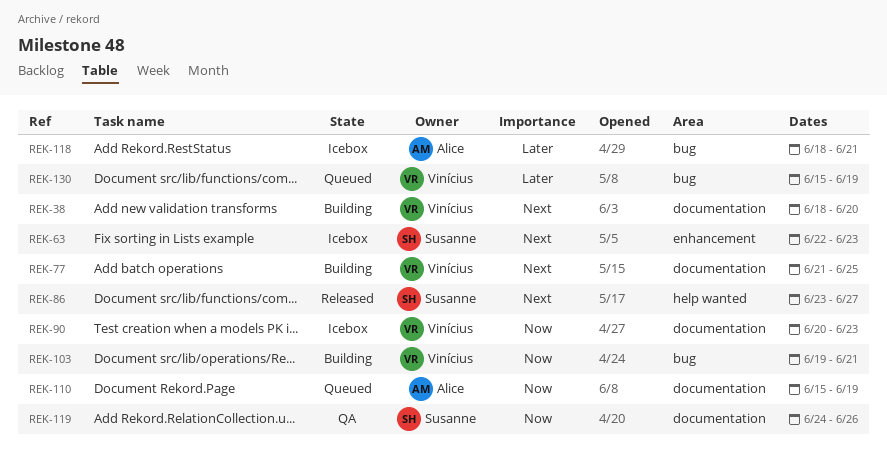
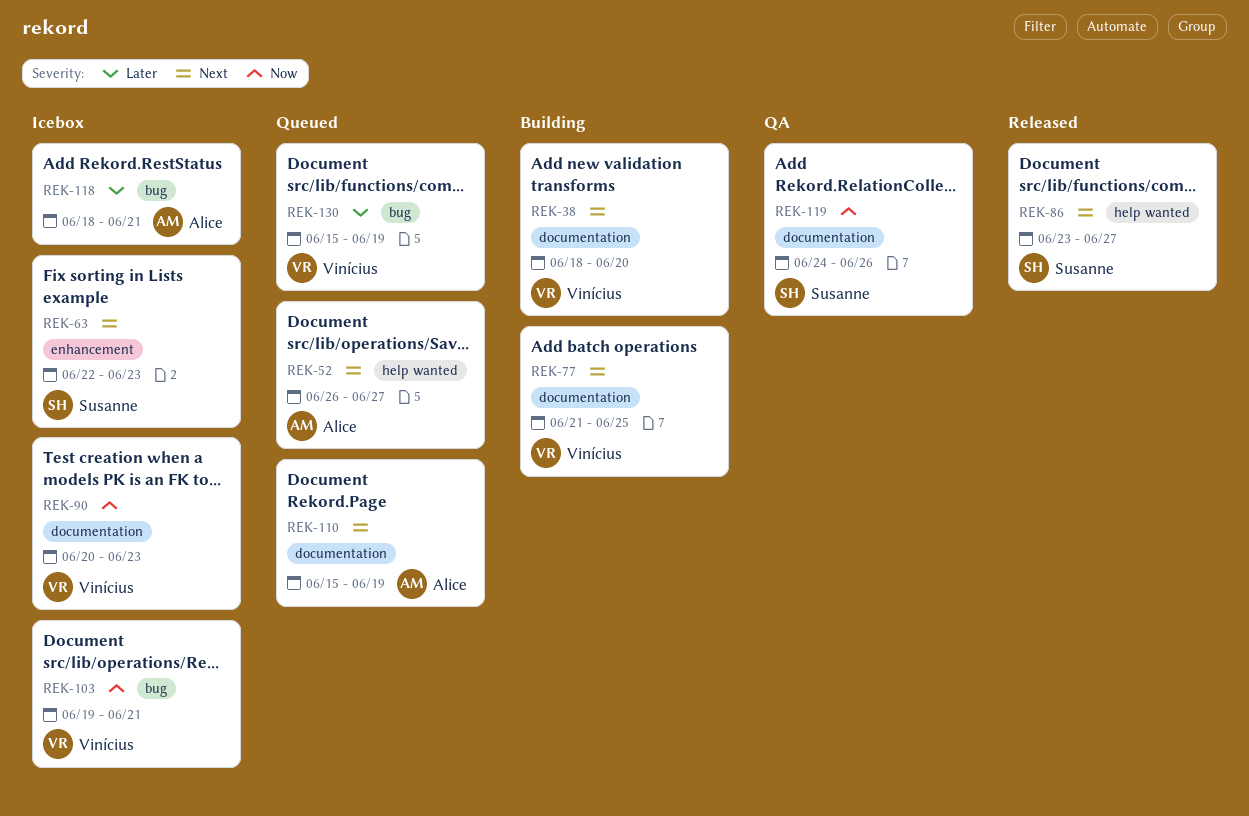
REK-52: none -> present
REK-103, status: Building -> Icebox
REK-110, priority: Now -> Next

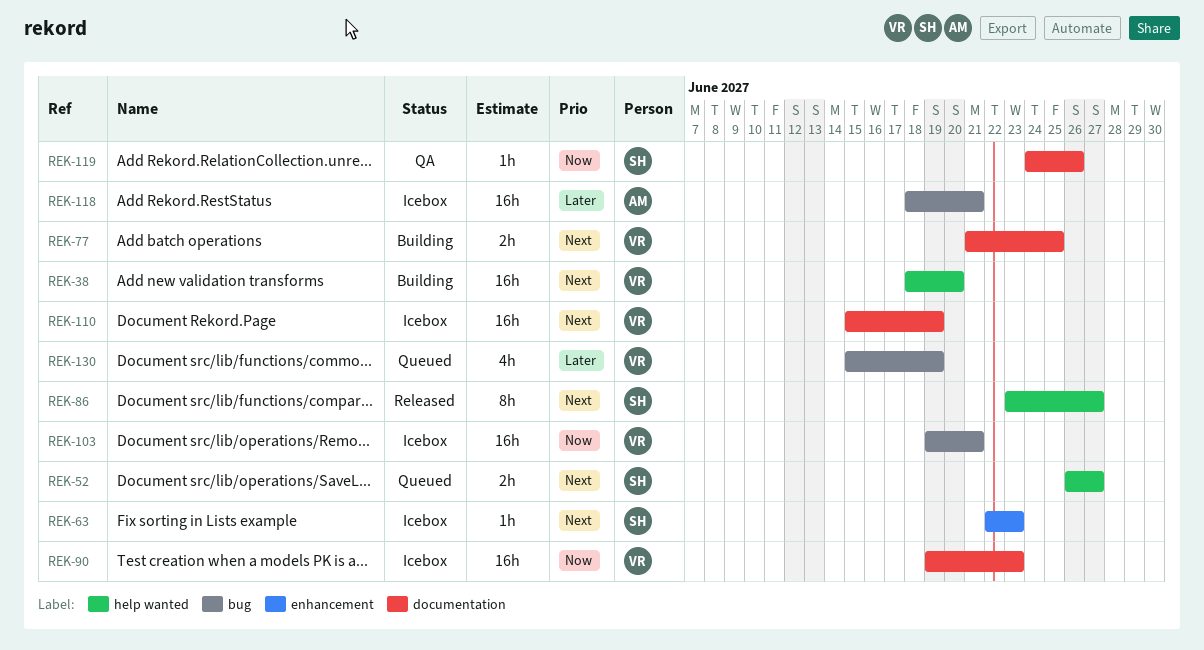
REK-38, label: documentation -> help wanted
REK-52, owner: Alice -> Susanne
REK-90, start: Jun 20 -> Jun 19
REK-110, status: Queued -> Icebox
REK-110, owner: Alice -> Vinícius

